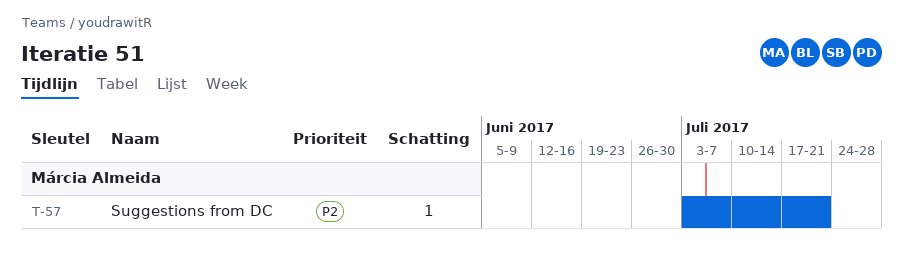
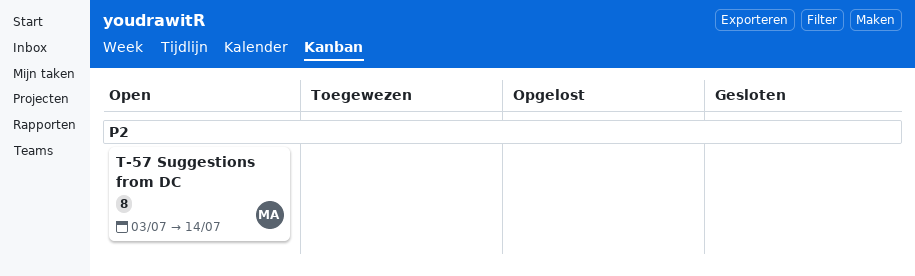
T-57, estimate: 1 -> 8
T-57, due: Jul 21 -> Jul 14

